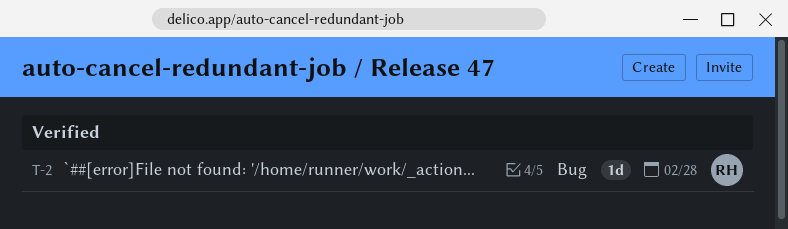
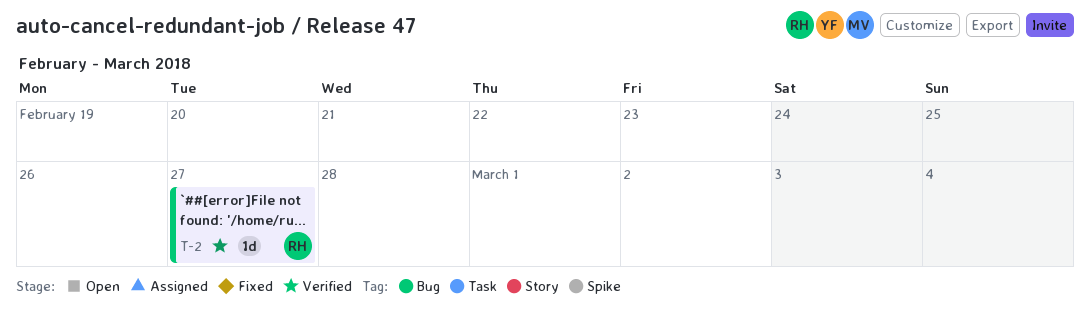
T-2, due: Feb 28 -> Feb 27

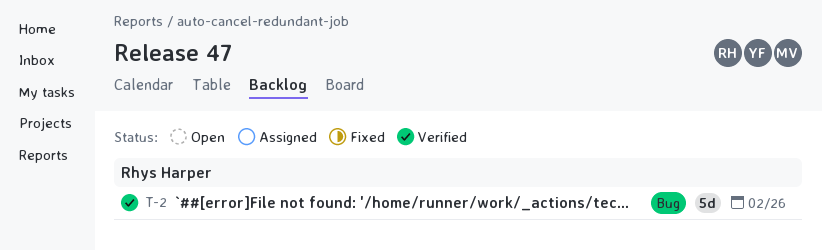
T-2, estimate: 1d -> 5d
T-2, due: Feb 27 -> Feb 26

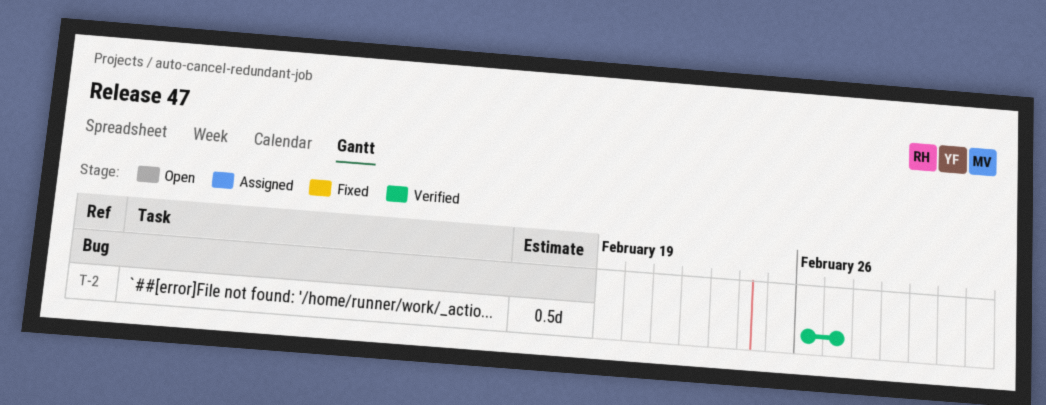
T-2, estimate: 5d -> 0.5d
T-2, due: Feb 26 -> Feb 27

